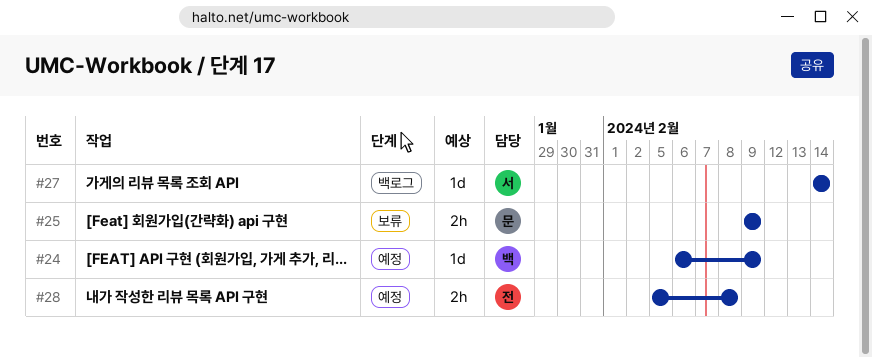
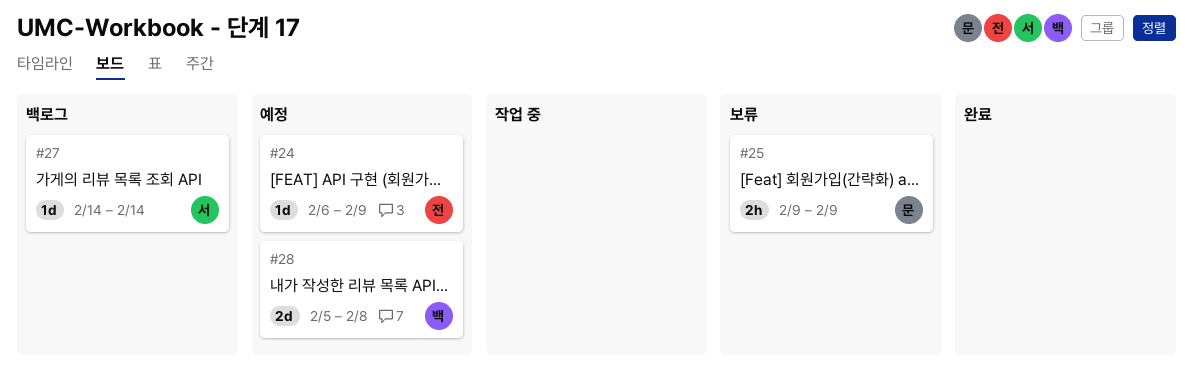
#24, owner: 백 -> 전
#28, owner: 전 -> 백
#28, estimate: 2h -> 2d

